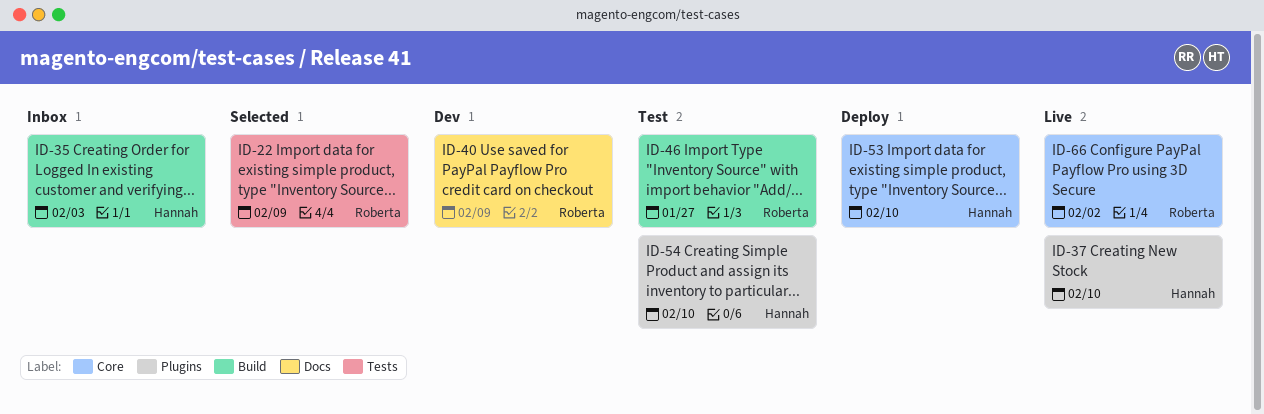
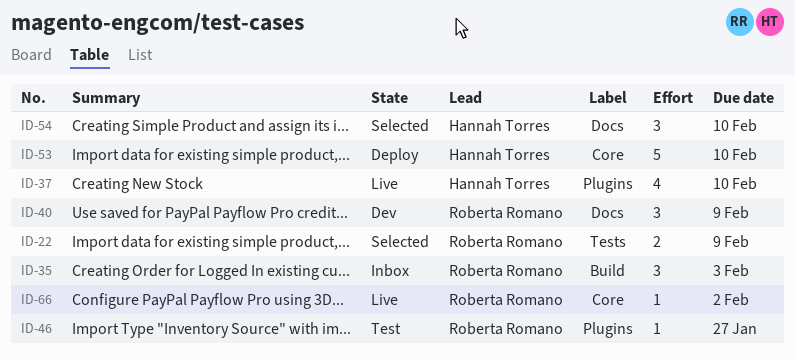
ID-35, owner: Hannah Torres -> Roberta Romano
ID-46, label: Build -> Plugins
ID-54, status: Test -> Selected
ID-54, label: Plugins -> Docs

